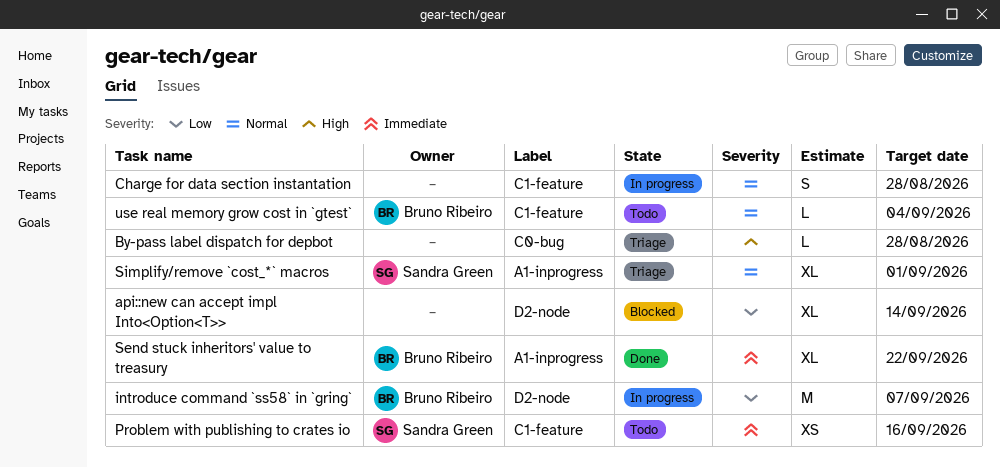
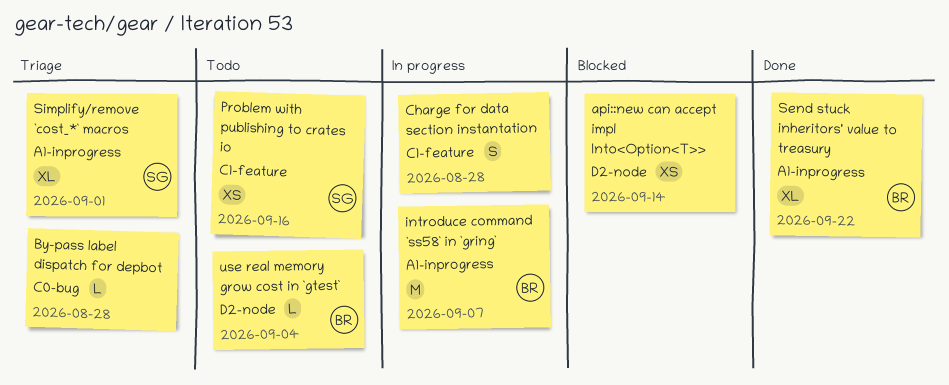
api::new can accept impl Into<Option<T>>, estimate: XL -> XS
introduce command `ss58` in `gring`, label: D2-node -> A1-inprogress
use real memory grow cost in `gtest`, label: C1-feature -> D2-node

